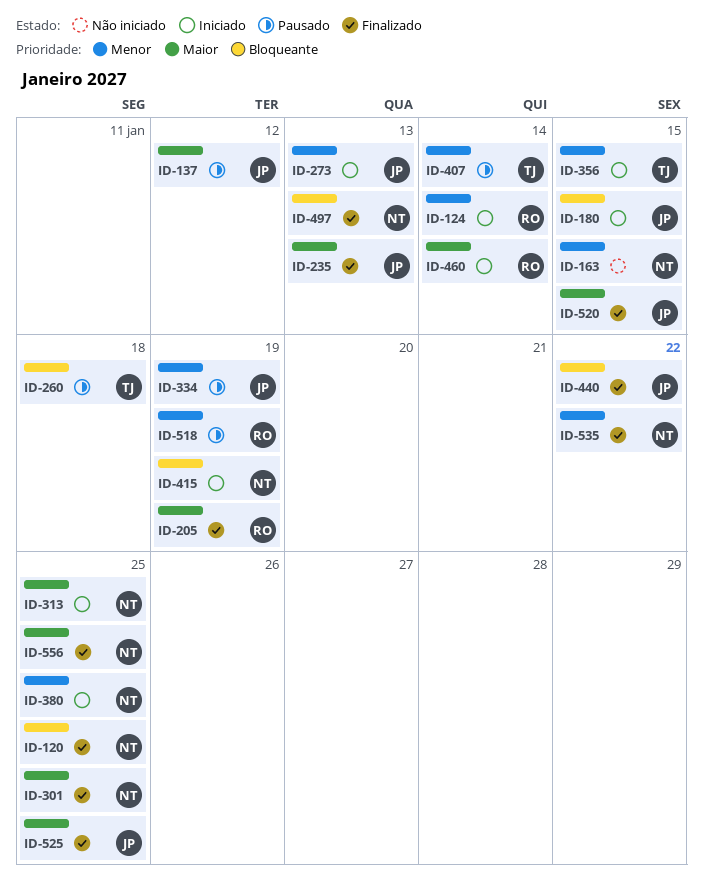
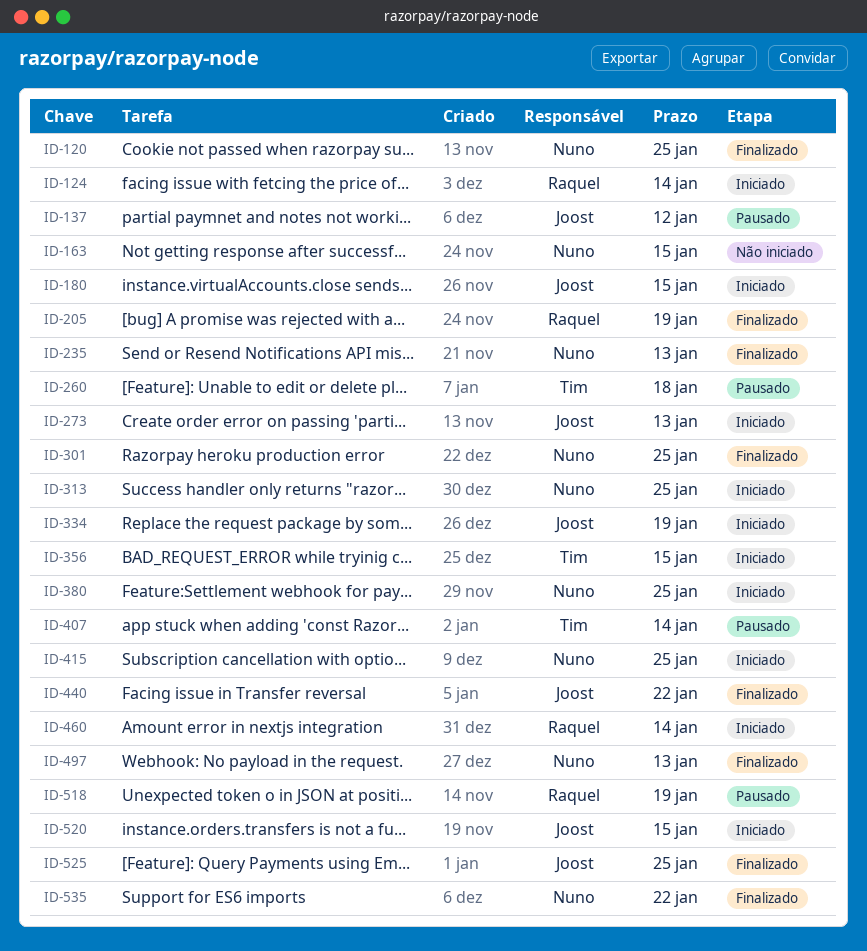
ID-235, owner: Joost -> Nuno
ID-334, status: Pausado -> Iniciado
ID-415, due: Jan 19 -> Jan 25
ID-520, status: Finalizado -> Iniciado
ID-556: present -> none

